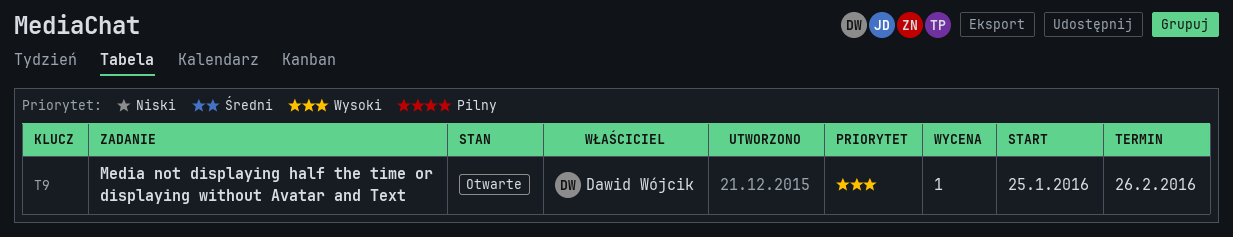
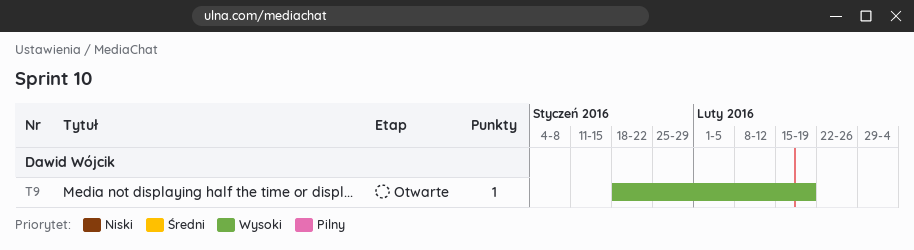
T9, start: Jan 25 -> Jan 18
T9, due: Feb 26 -> Feb 19

